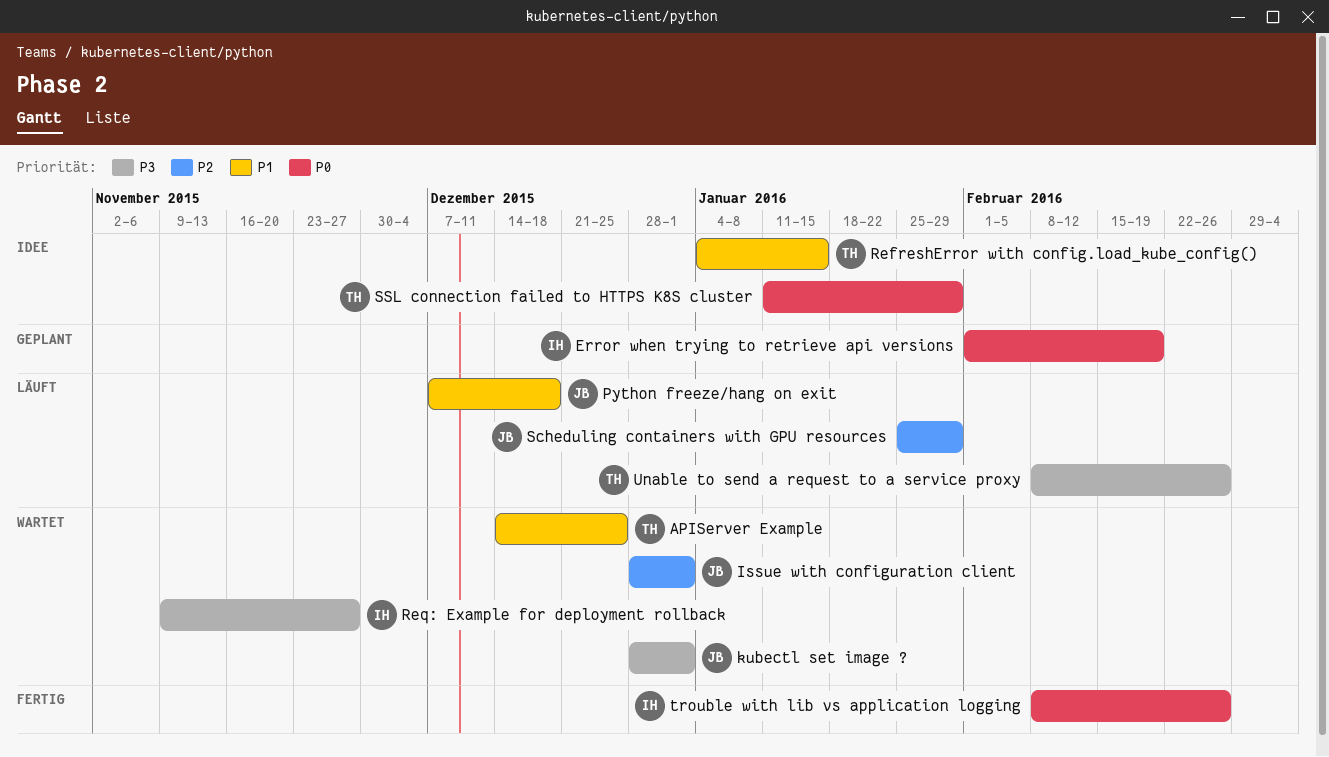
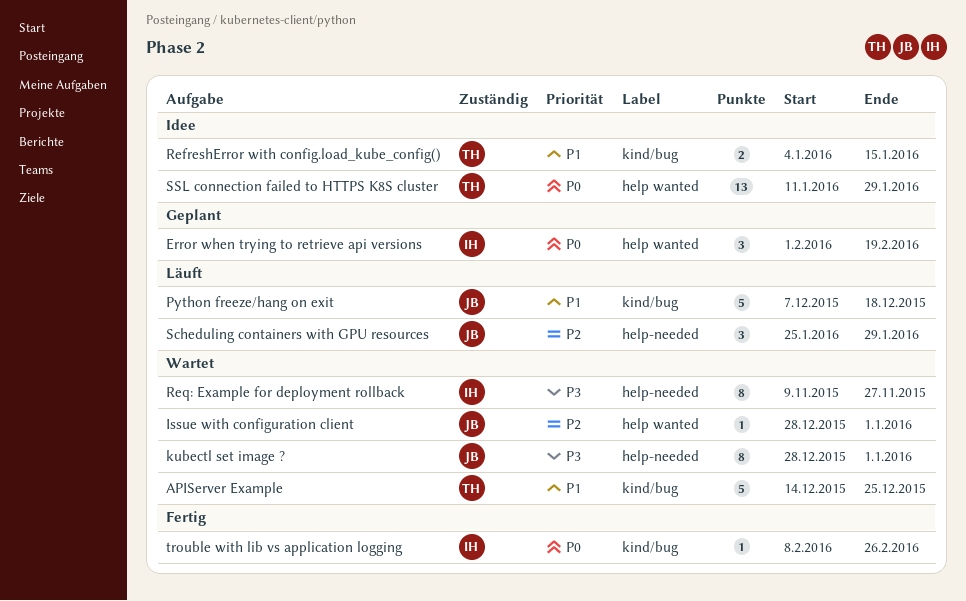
Unable to send a request to a service proxy: present -> none

